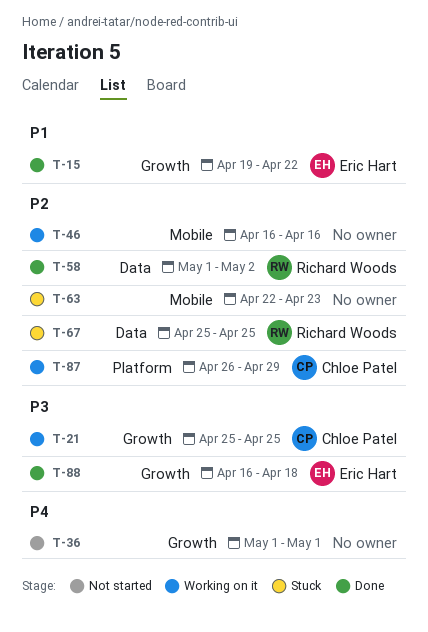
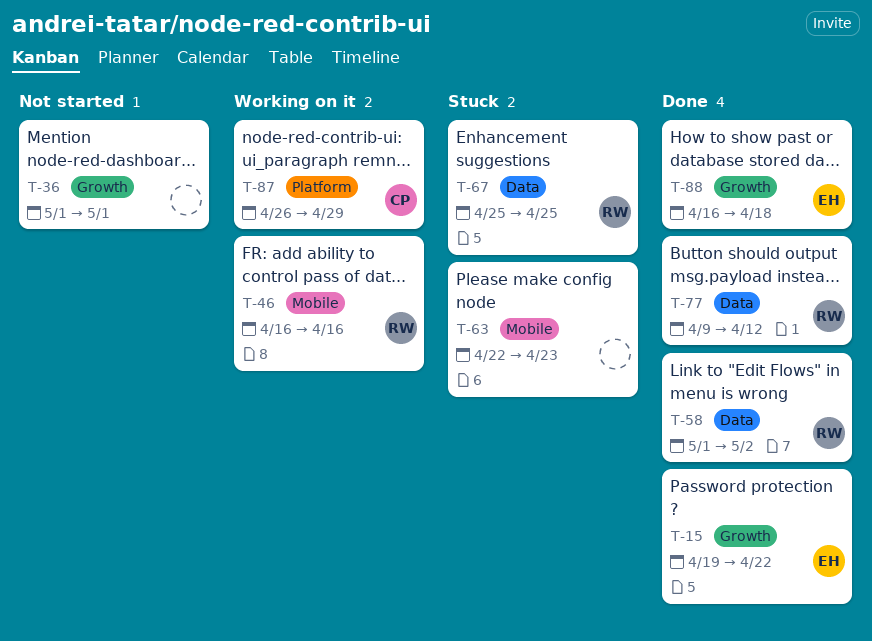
T-21: present -> none
T-46, owner: none -> Richard Woods
T-77: none -> present

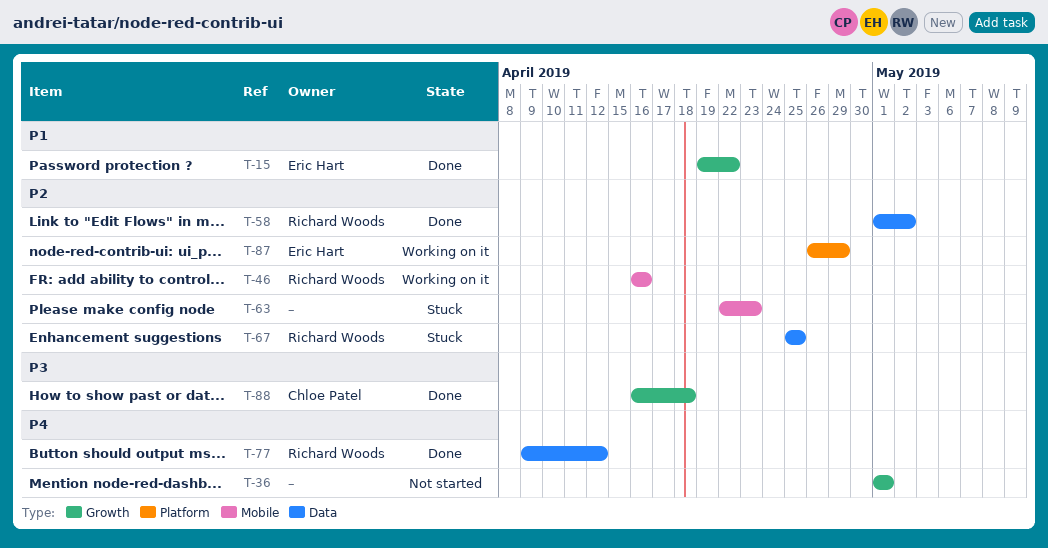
T-87, owner: Chloe Patel -> Eric Hart
T-88, owner: Eric Hart -> Chloe Patel

